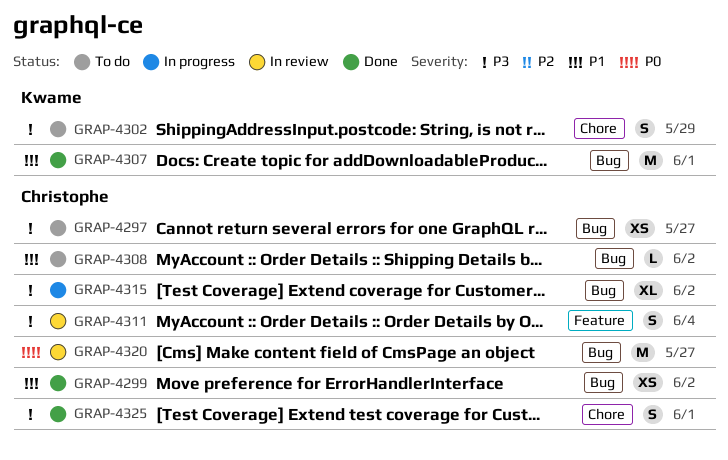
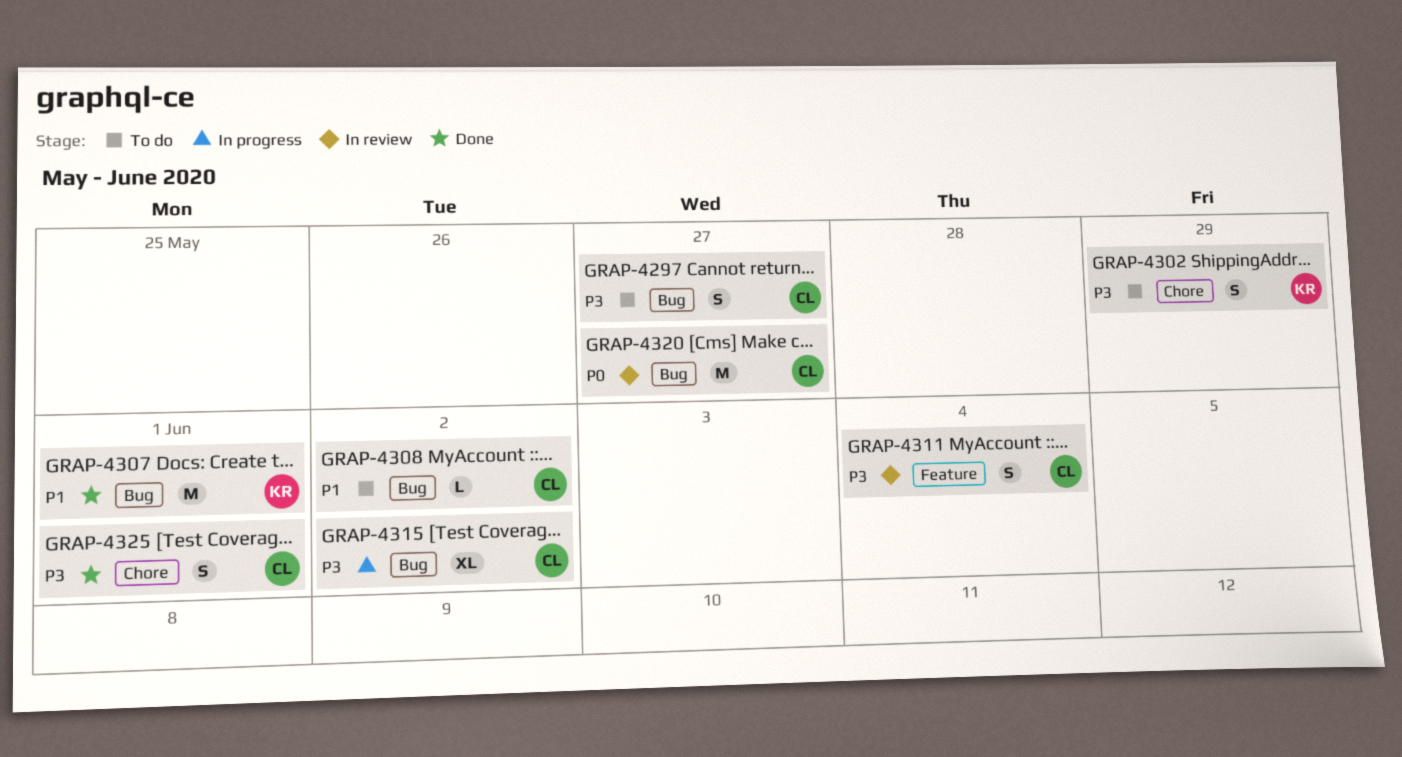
GRAP-4297, estimate: XS -> S
GRAP-4299: present -> none

